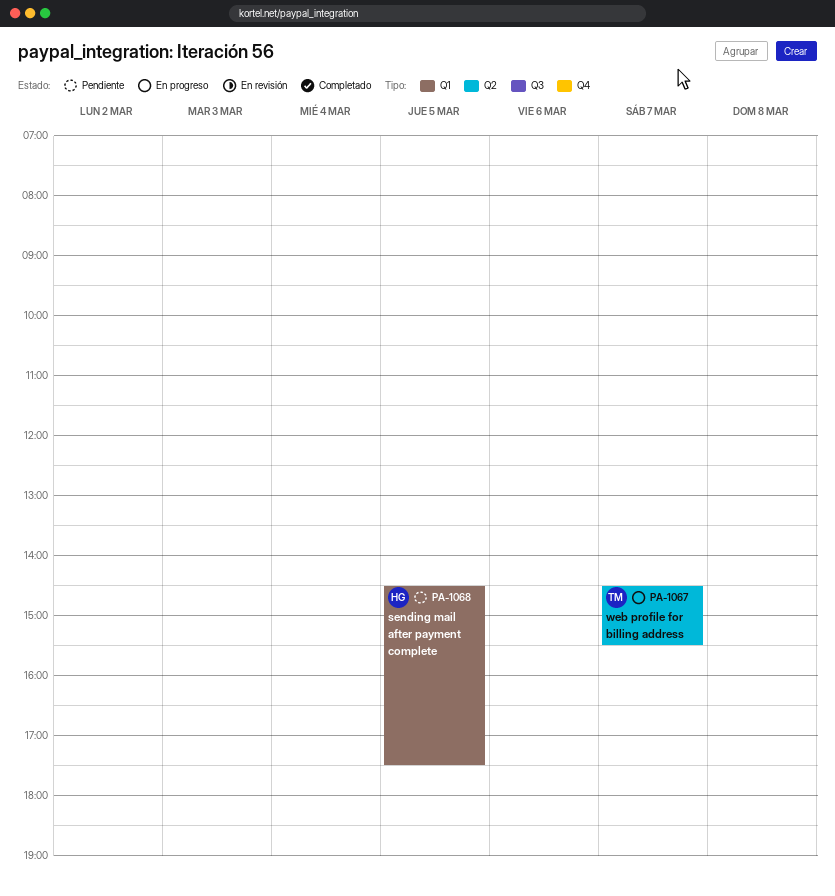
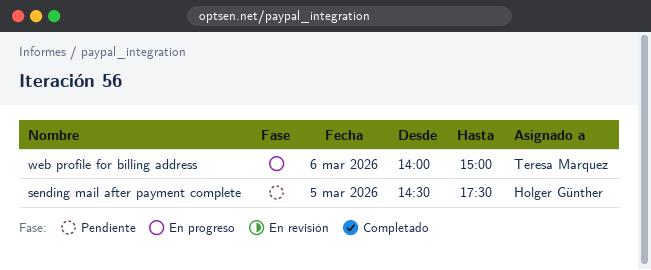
web profile for billing address, day: Mar 7 -> Mar 6
web profile for billing address, begins: 14:30 -> 14:00
web profile for billing address, ends: 15:30 -> 15:00

